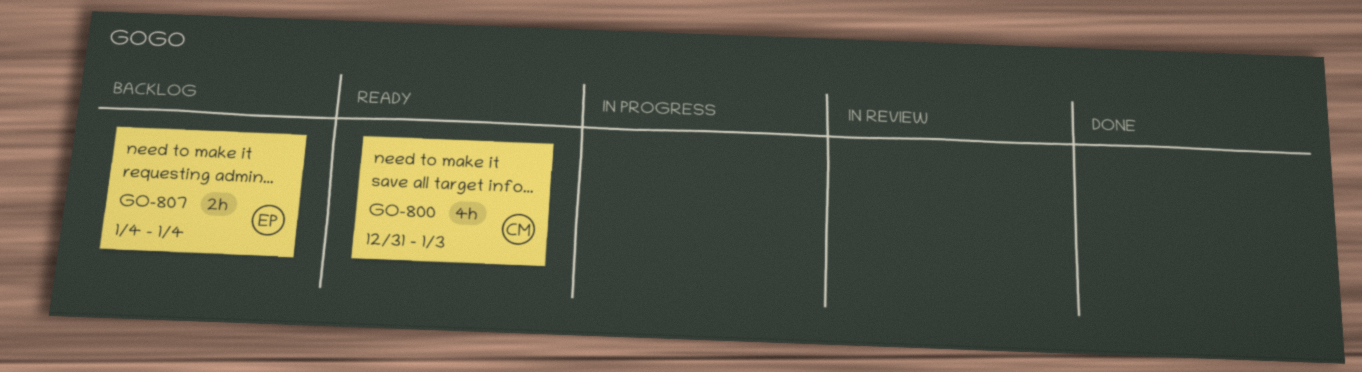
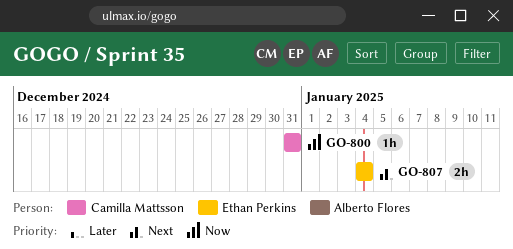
GO-800, estimate: 4h -> 1h
GO-800, due: Jan 3 -> Dec 31

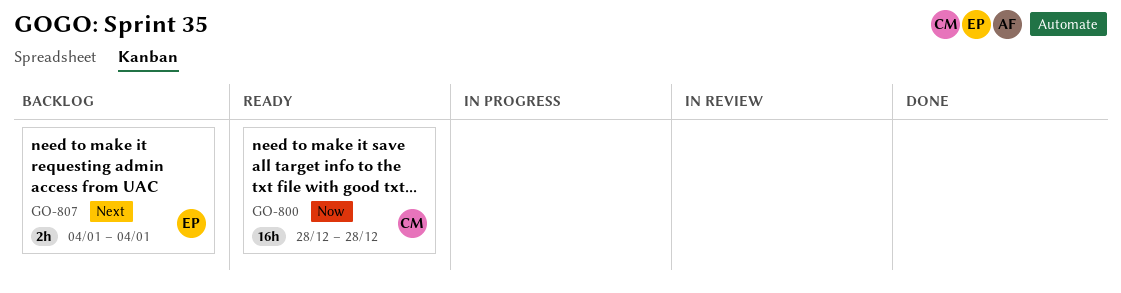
GO-800, estimate: 1h -> 16h
GO-800, start: Dec 31 -> Dec 28
GO-800, due: Dec 31 -> Dec 28

